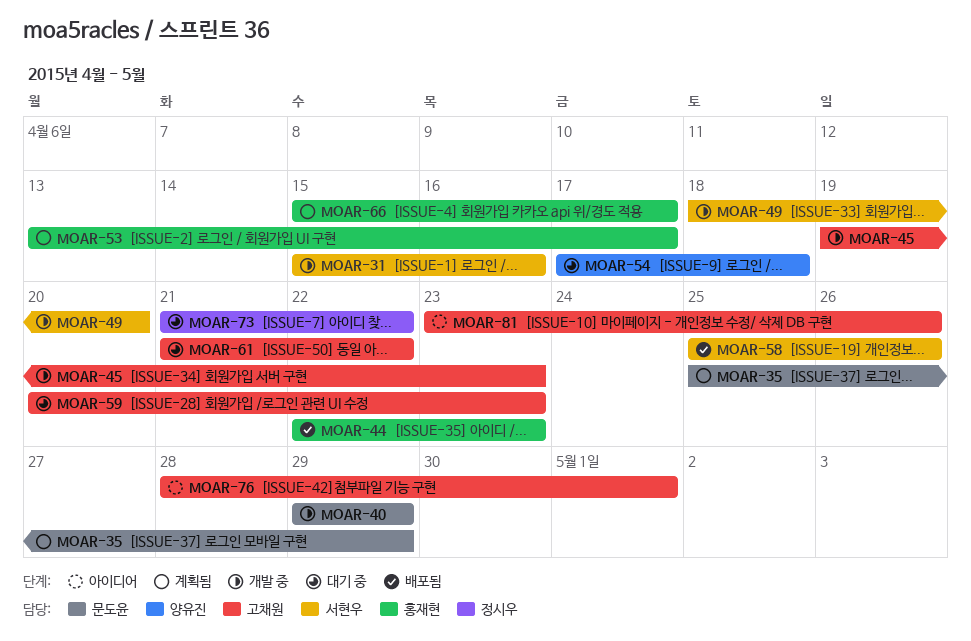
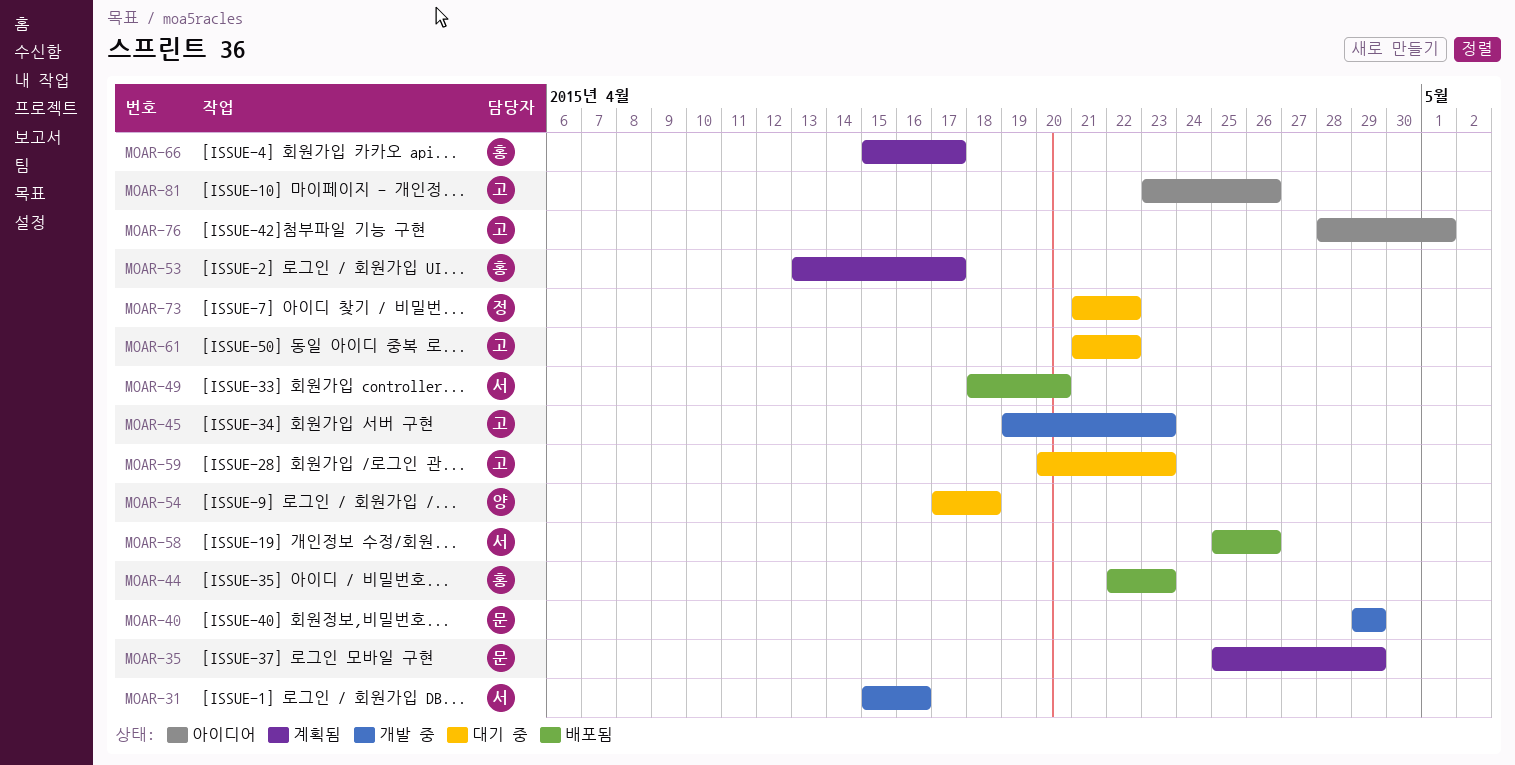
MOAR-49, status: 개발 중 -> 배포됨

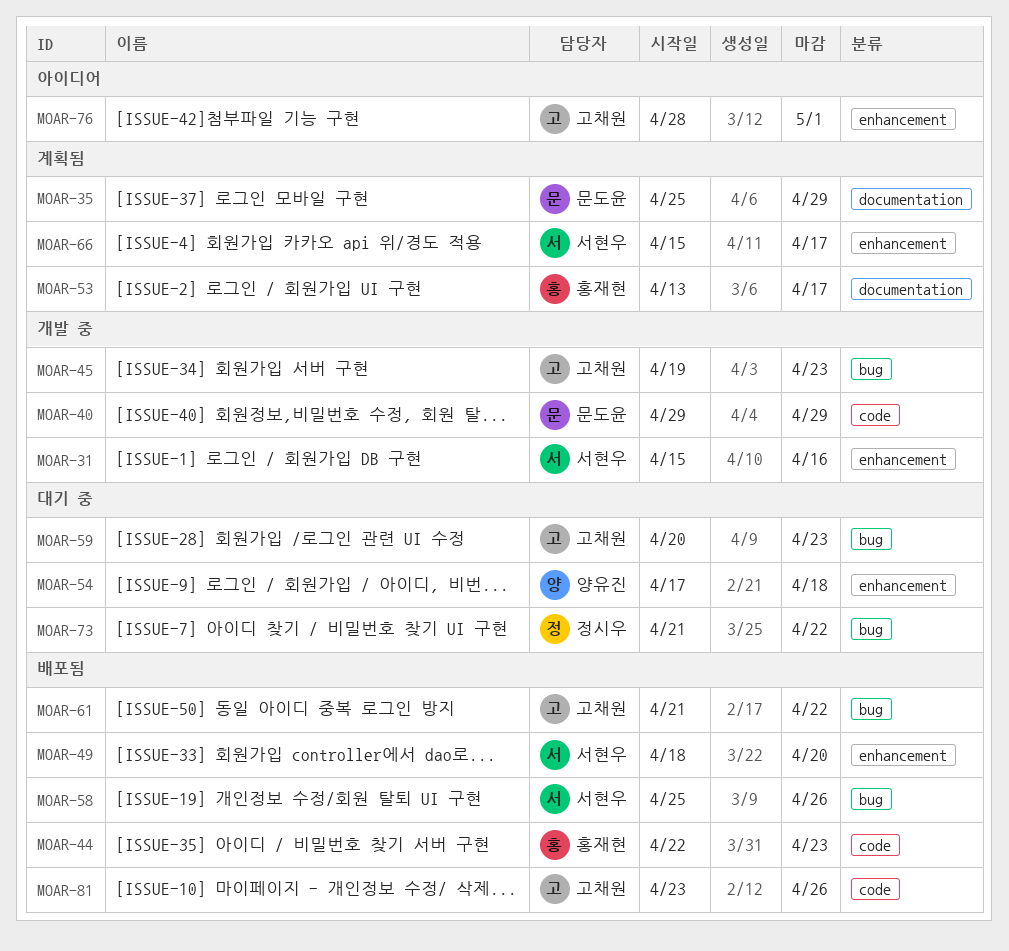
MOAR-61, status: 대기 중 -> 배포됨
MOAR-66, owner: 홍재현 -> 서현우
MOAR-81, status: 아이디어 -> 배포됨

